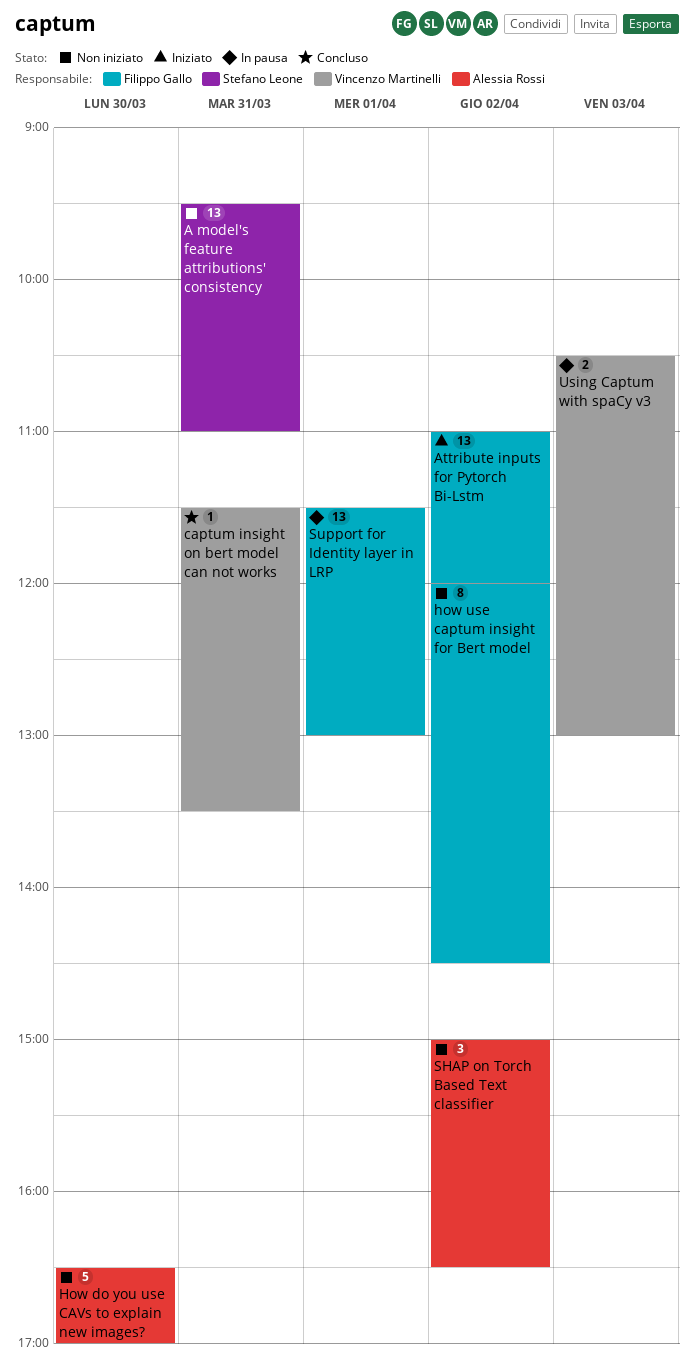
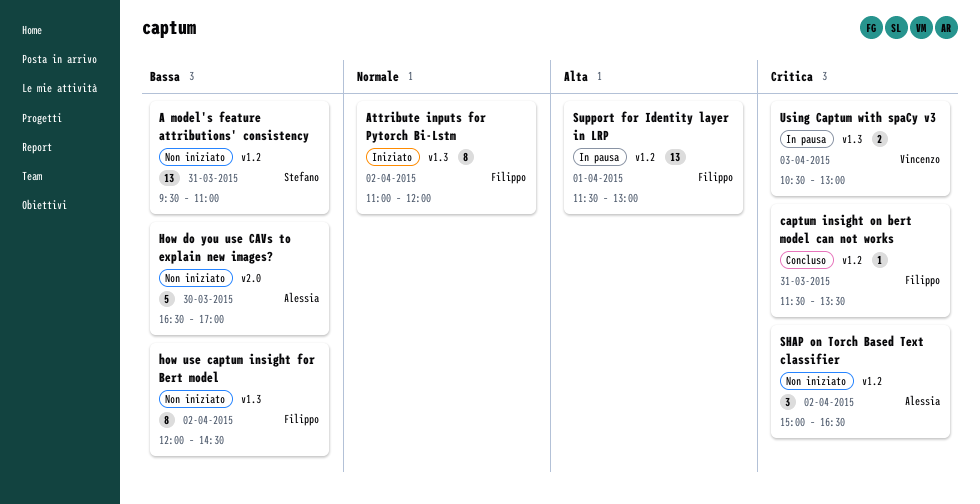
Attribute inputs for Pytorch Bi-Lstm, estimate: 13 -> 8
captum insight on bert model can not works, owner: Vincenzo Martinelli -> Filippo Gallo

